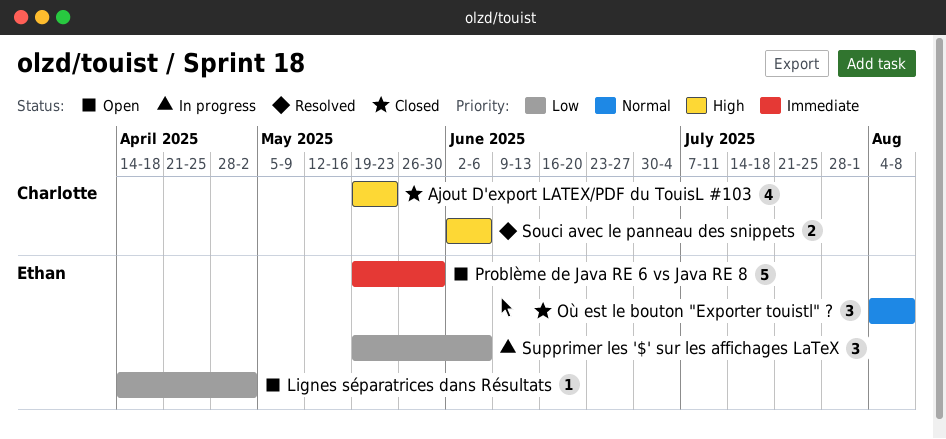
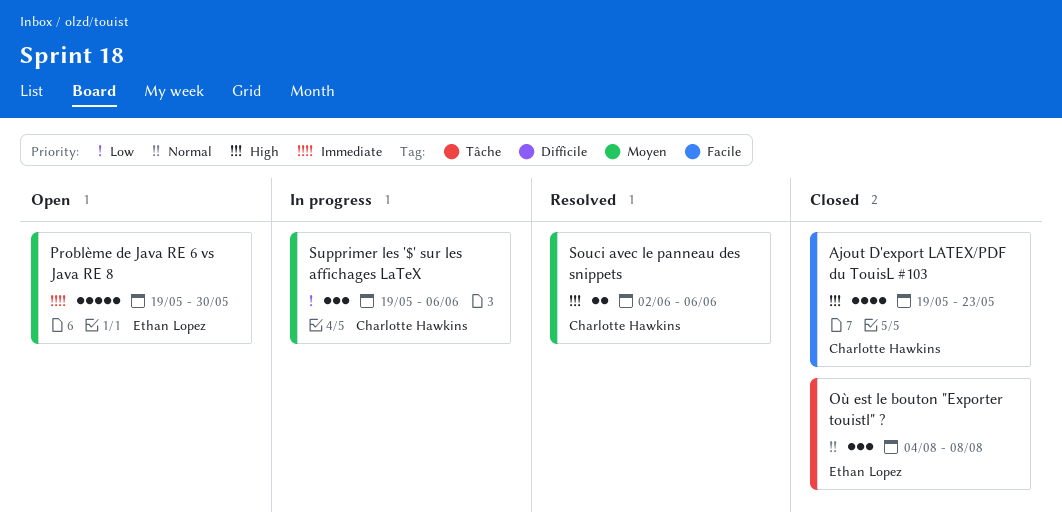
Lignes séparatrices dans Résultats: present -> none
Supprimer les '$' sur les affichages LaTeX, owner: Ethan Lopez -> Charlotte Hawkins

